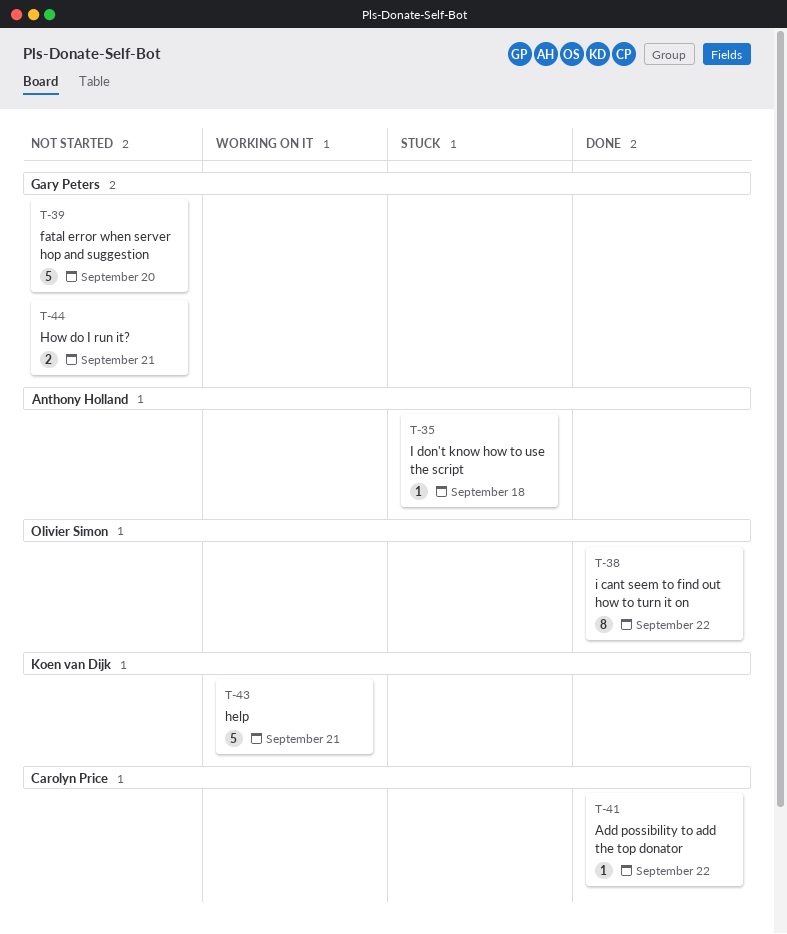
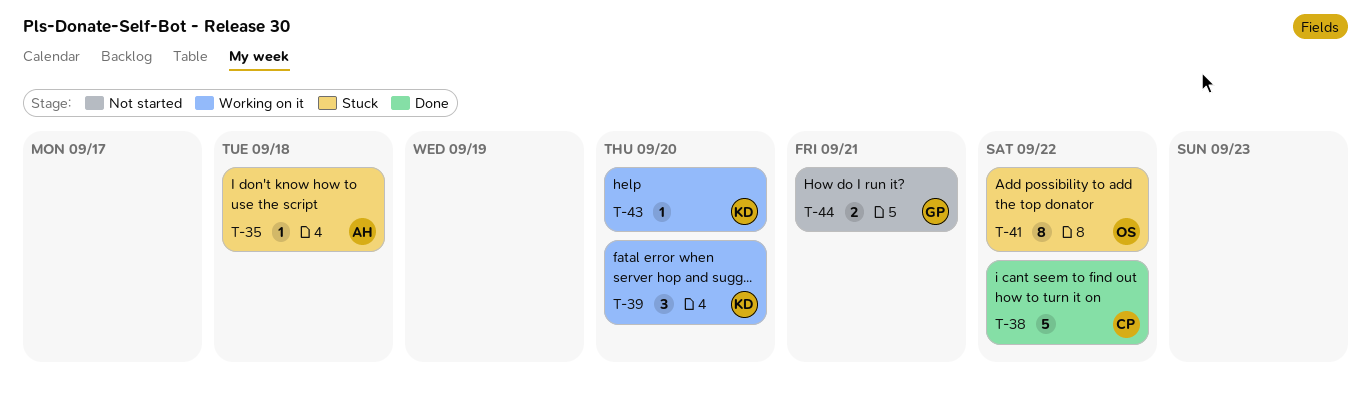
T-38, owner: Olivier Simon -> Carolyn Price
T-38, estimate: 8 -> 5
T-39, status: Not started -> Working on it
T-39, owner: Gary Peters -> Koen van Dijk
T-39, estimate: 5 -> 3
T-41, status: Done -> Stuck
T-41, owner: Carolyn Price -> Olivier Simon
T-41, estimate: 1 -> 8
T-43, estimate: 5 -> 1
T-43, due: Sep 21 -> Sep 20

